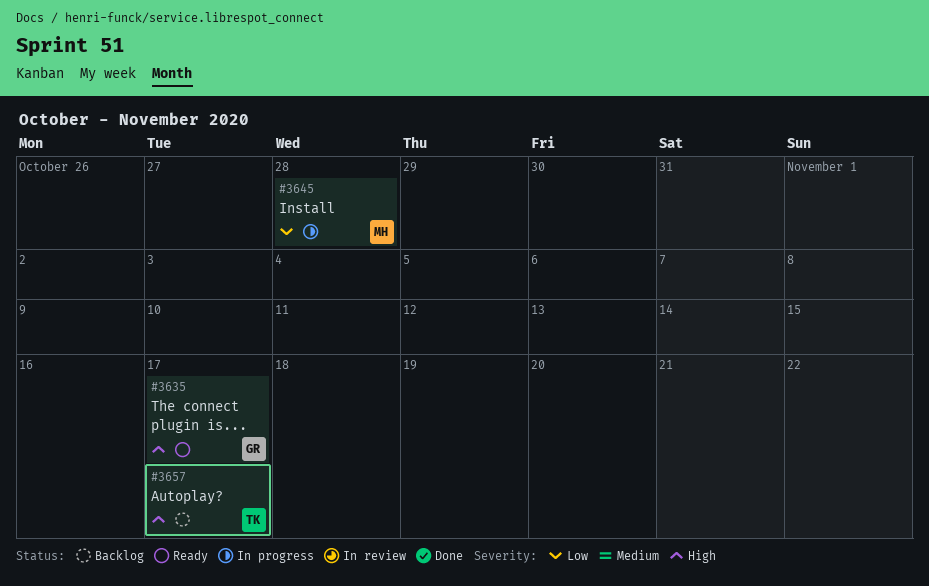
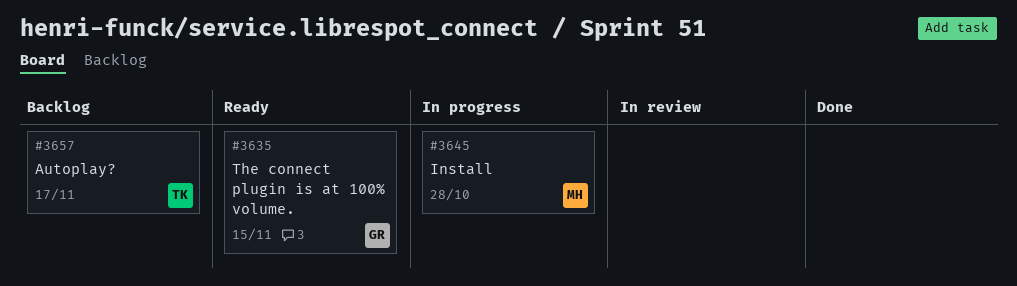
#3635, due: Nov 17 -> Nov 15

